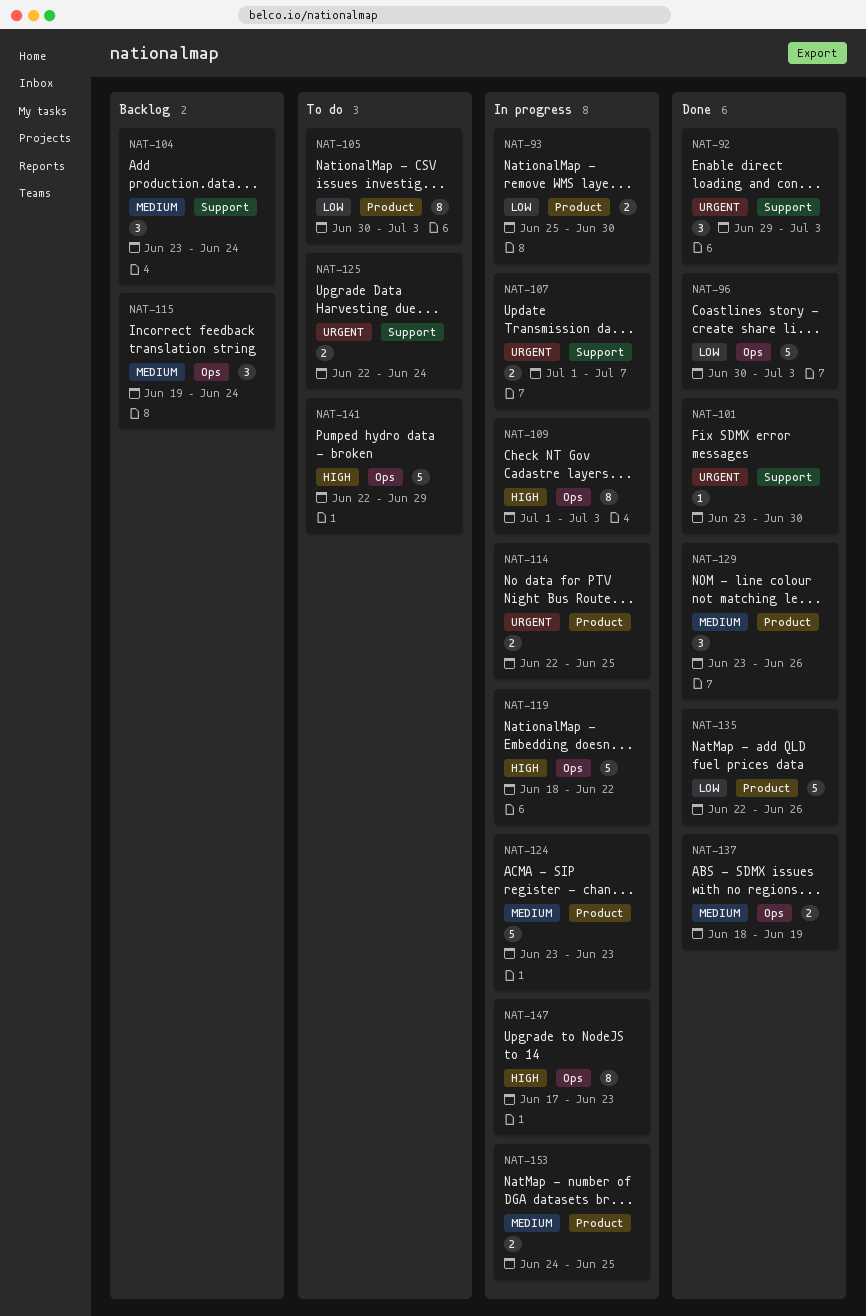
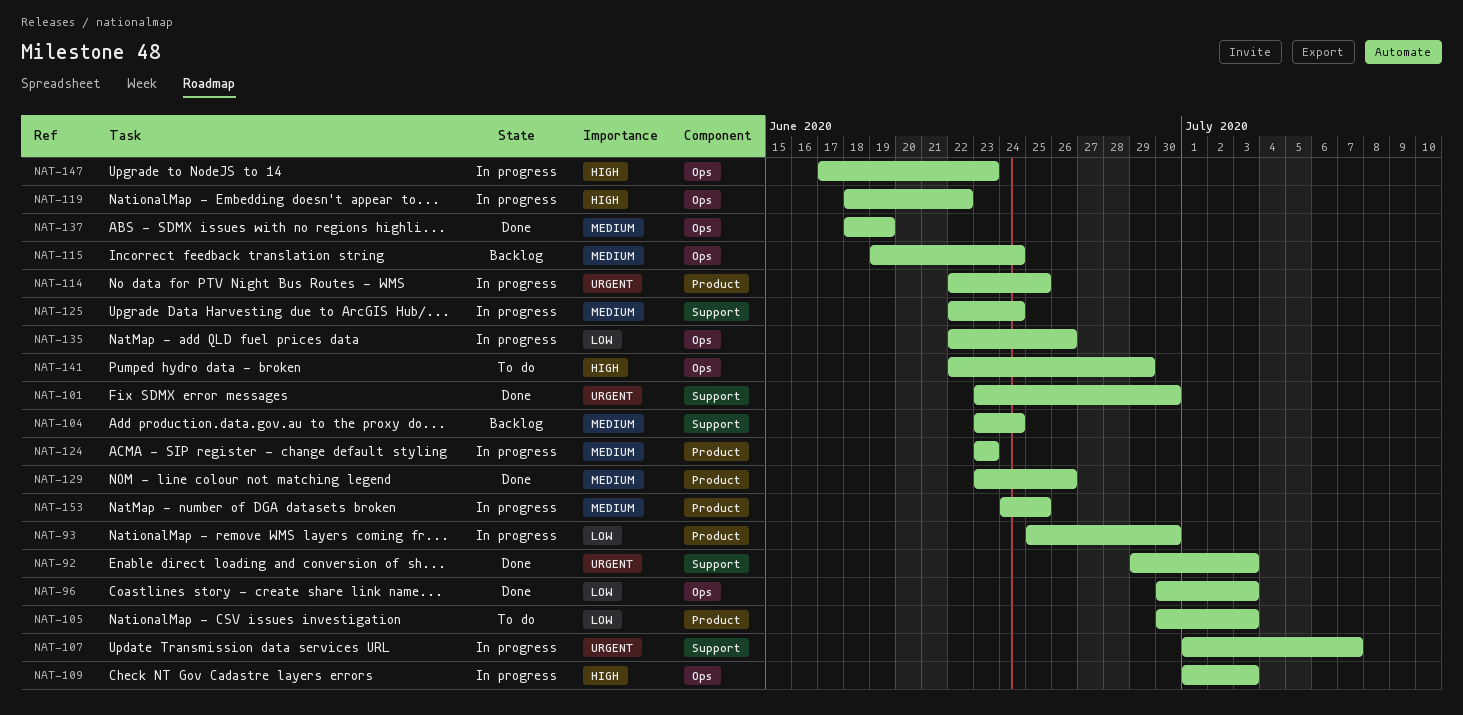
NAT-125, status: To do -> In progress
NAT-125, priority: Urgent -> Medium
NAT-135, status: Done -> In progress
NAT-135, label: Product -> Ops

